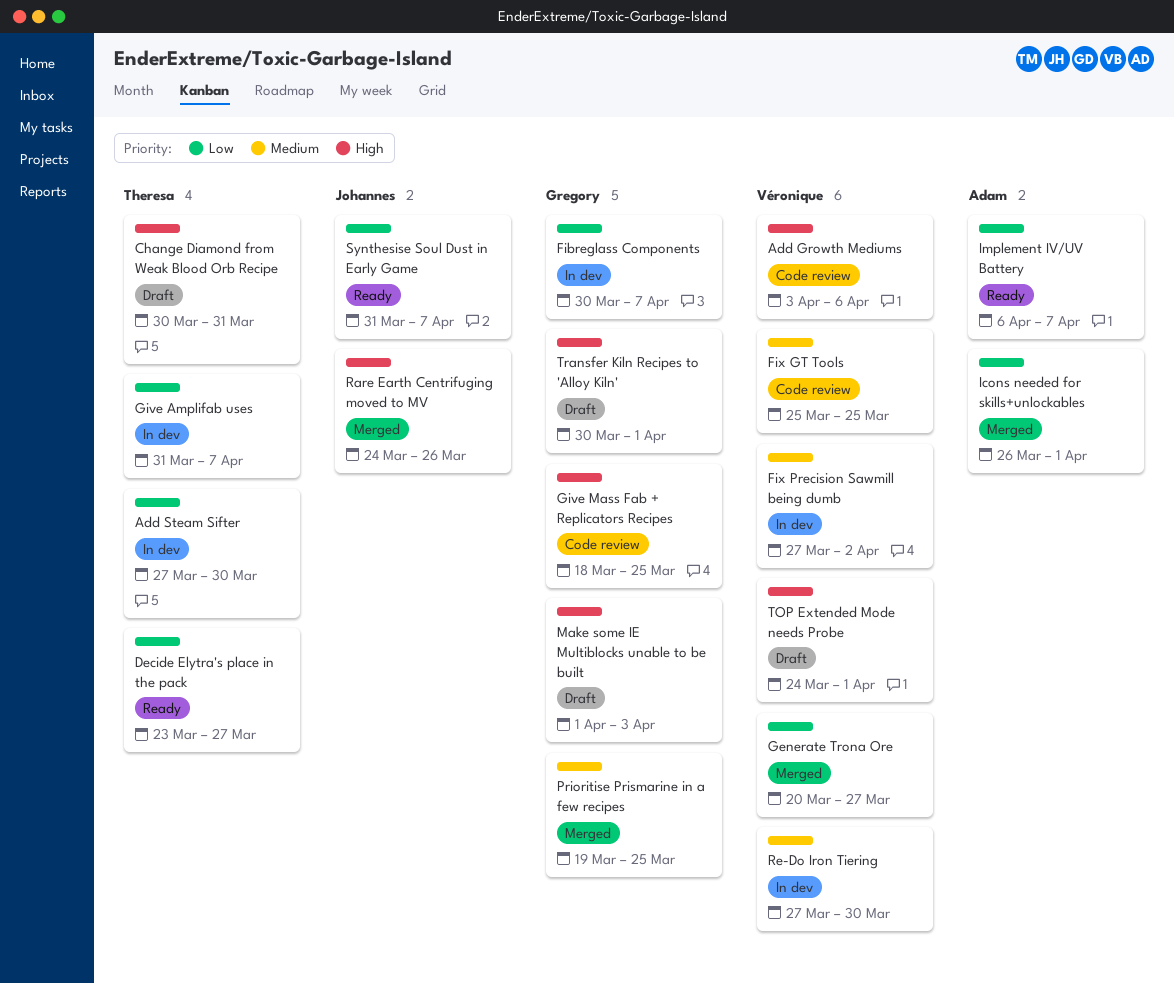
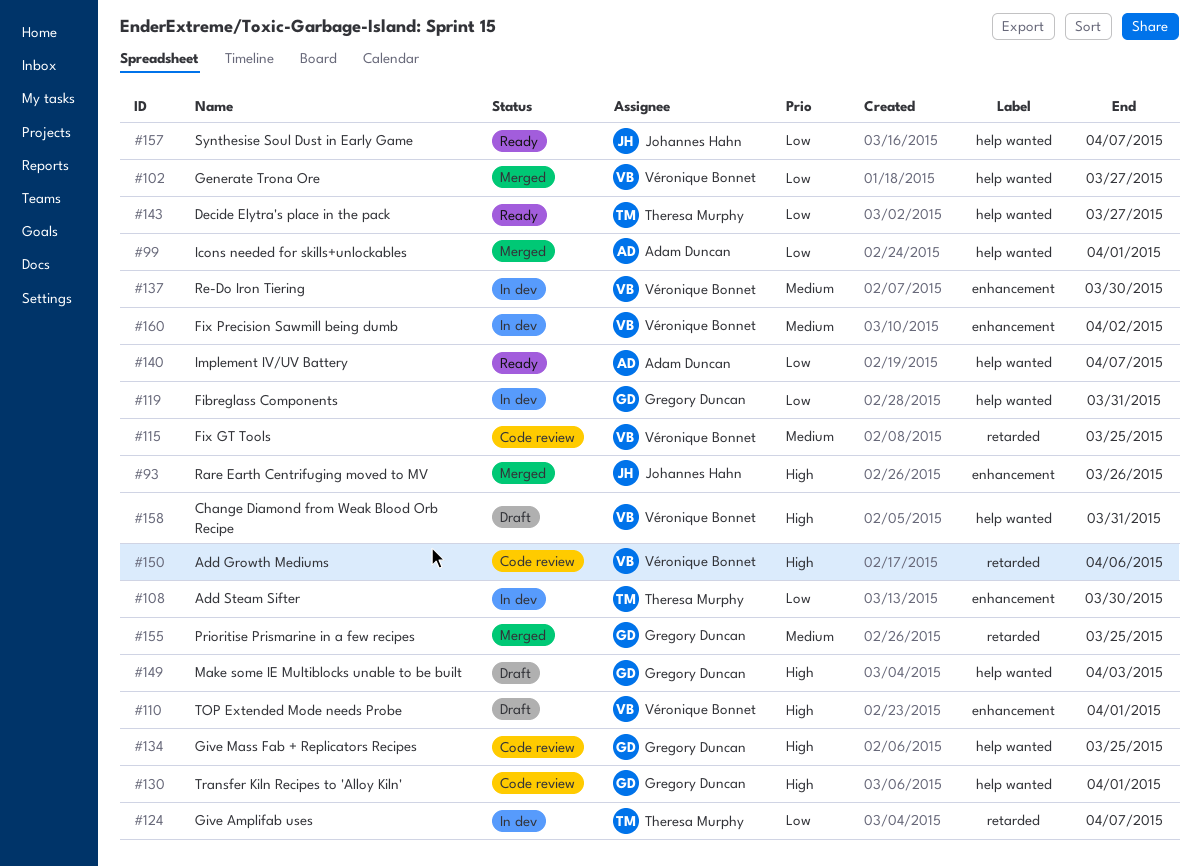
Change Diamond from Weak Blood Orb Recipe, owner: Theresa Murphy -> Véronique Bonnet
Fibreglass Components, due: Apr 7 -> Mar 31
Transfer Kiln Recipes to 'Alloy Kiln', status: Draft -> Code review

